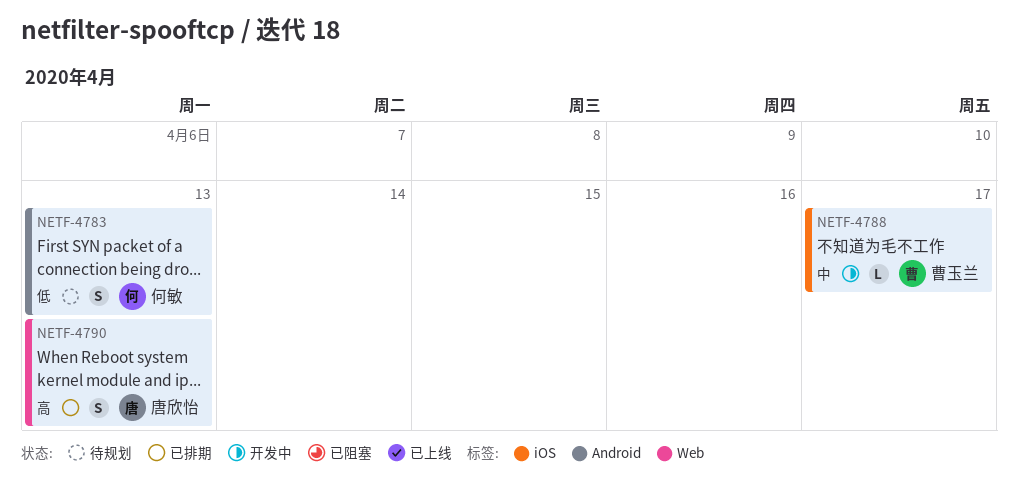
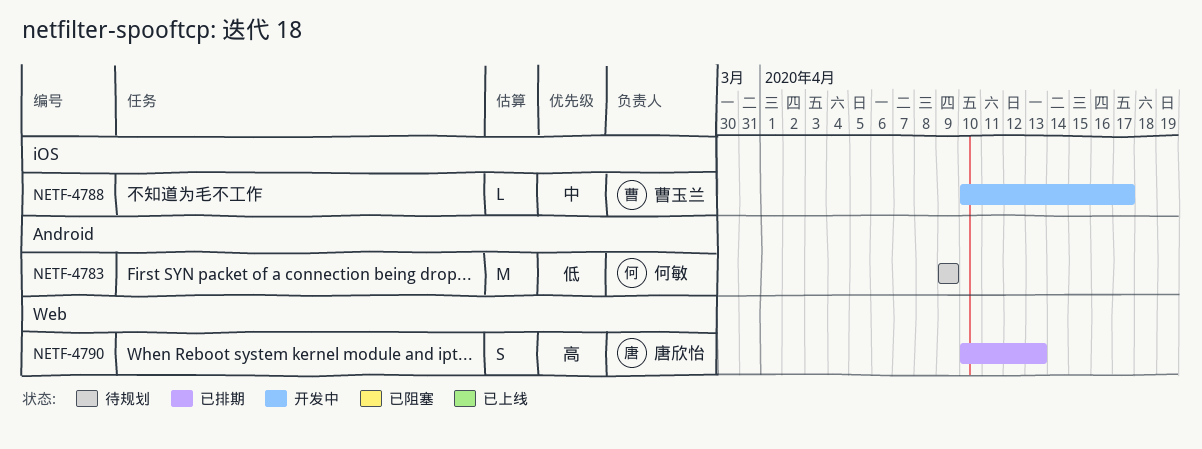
NETF-4783, estimate: S -> M
NETF-4783, due: Apr 13 -> Apr 9

